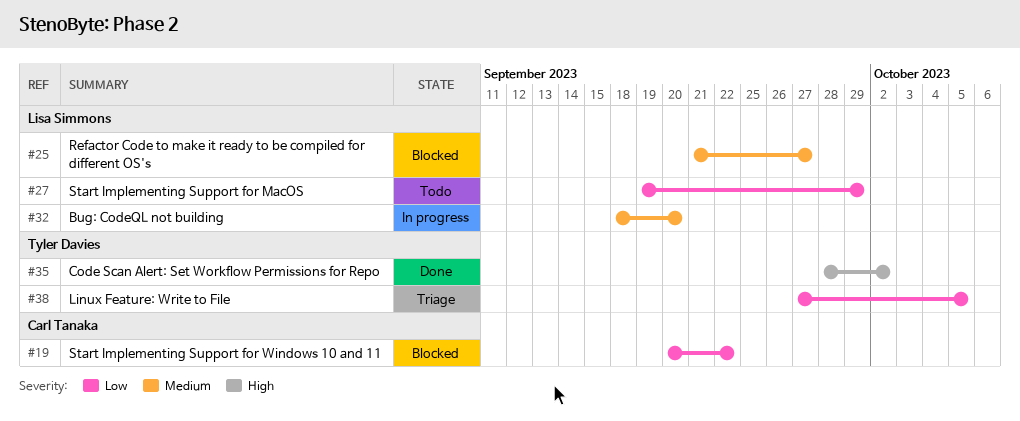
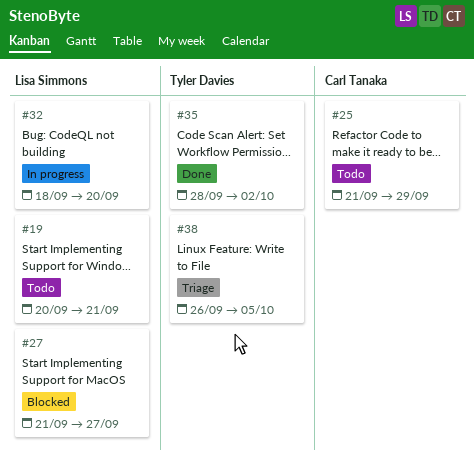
#19, status: Blocked -> Todo
#19, owner: Carl Tanaka -> Lisa Simmons
#19, due: Sep 22 -> Sep 21
#25, status: Blocked -> Todo
#25, owner: Lisa Simmons -> Carl Tanaka
#25, due: Sep 27 -> Sep 29
#27, status: Todo -> Blocked
#27, start: Sep 19 -> Sep 21
#27, due: Sep 29 -> Sep 27
#38, start: Sep 27 -> Sep 26

